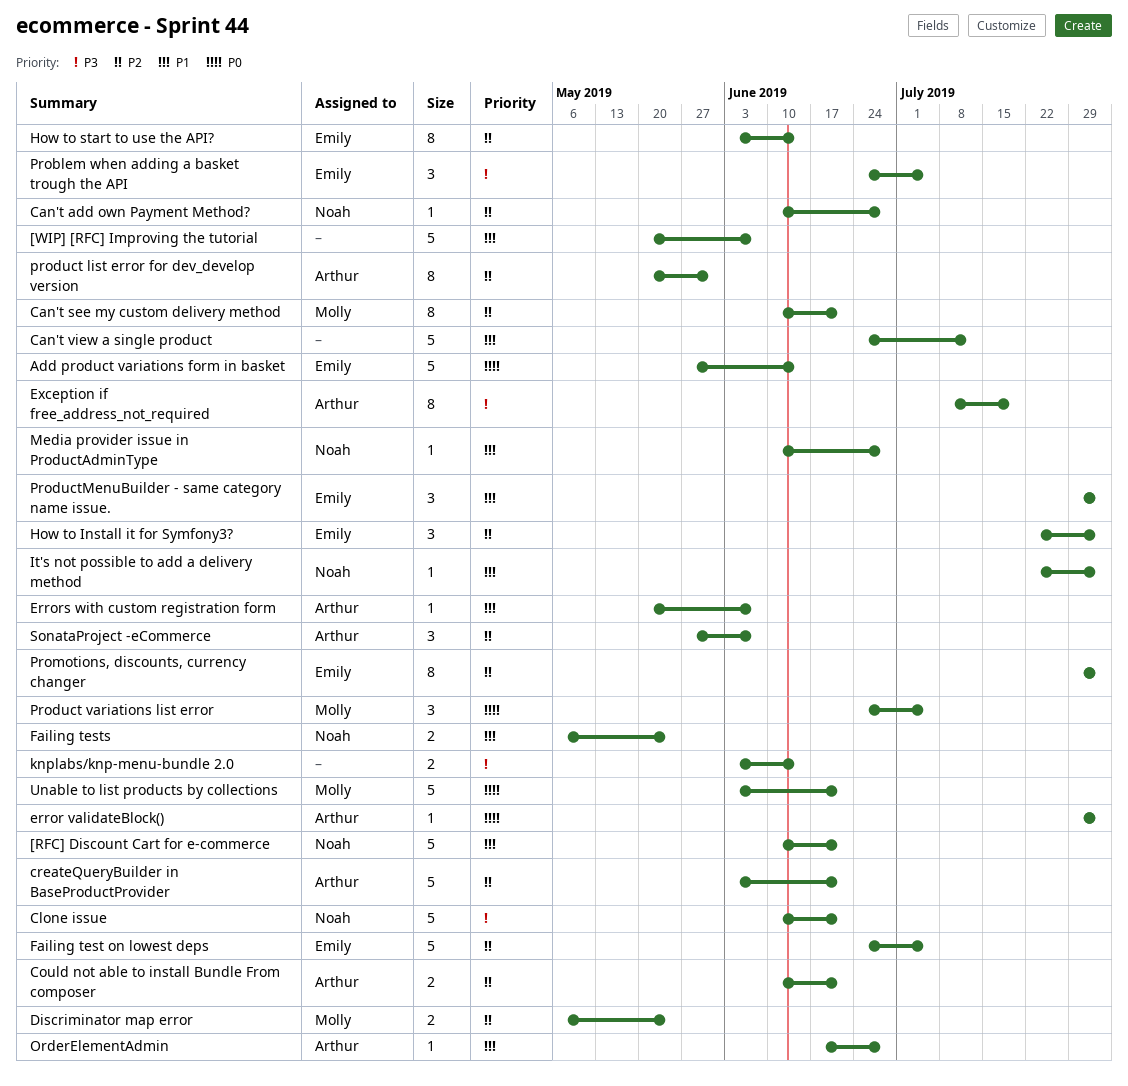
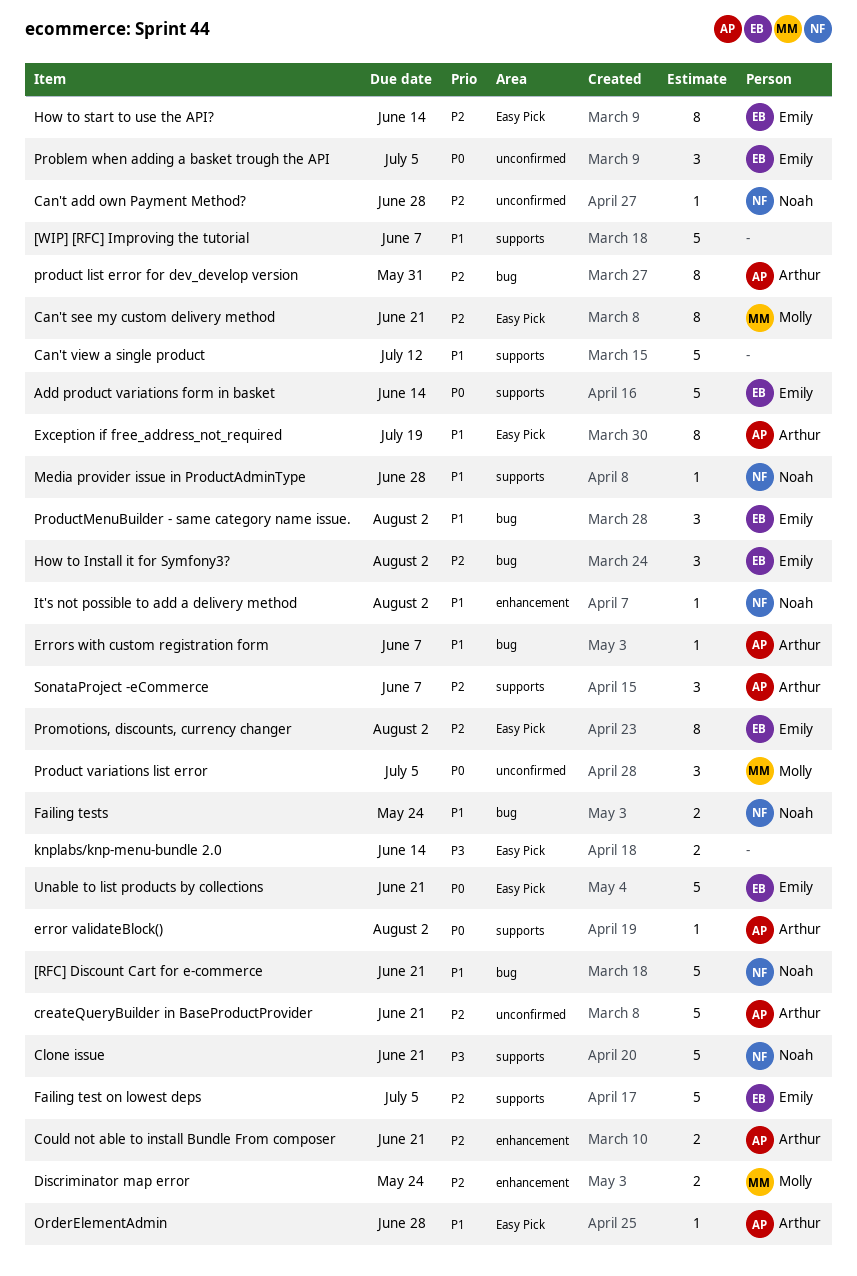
Exception if free_address_not_required, priority: P3 -> P1
Problem when adding a basket trough the API, priority: P3 -> P0
Unable to list products by collections, owner: Molly -> Emily

